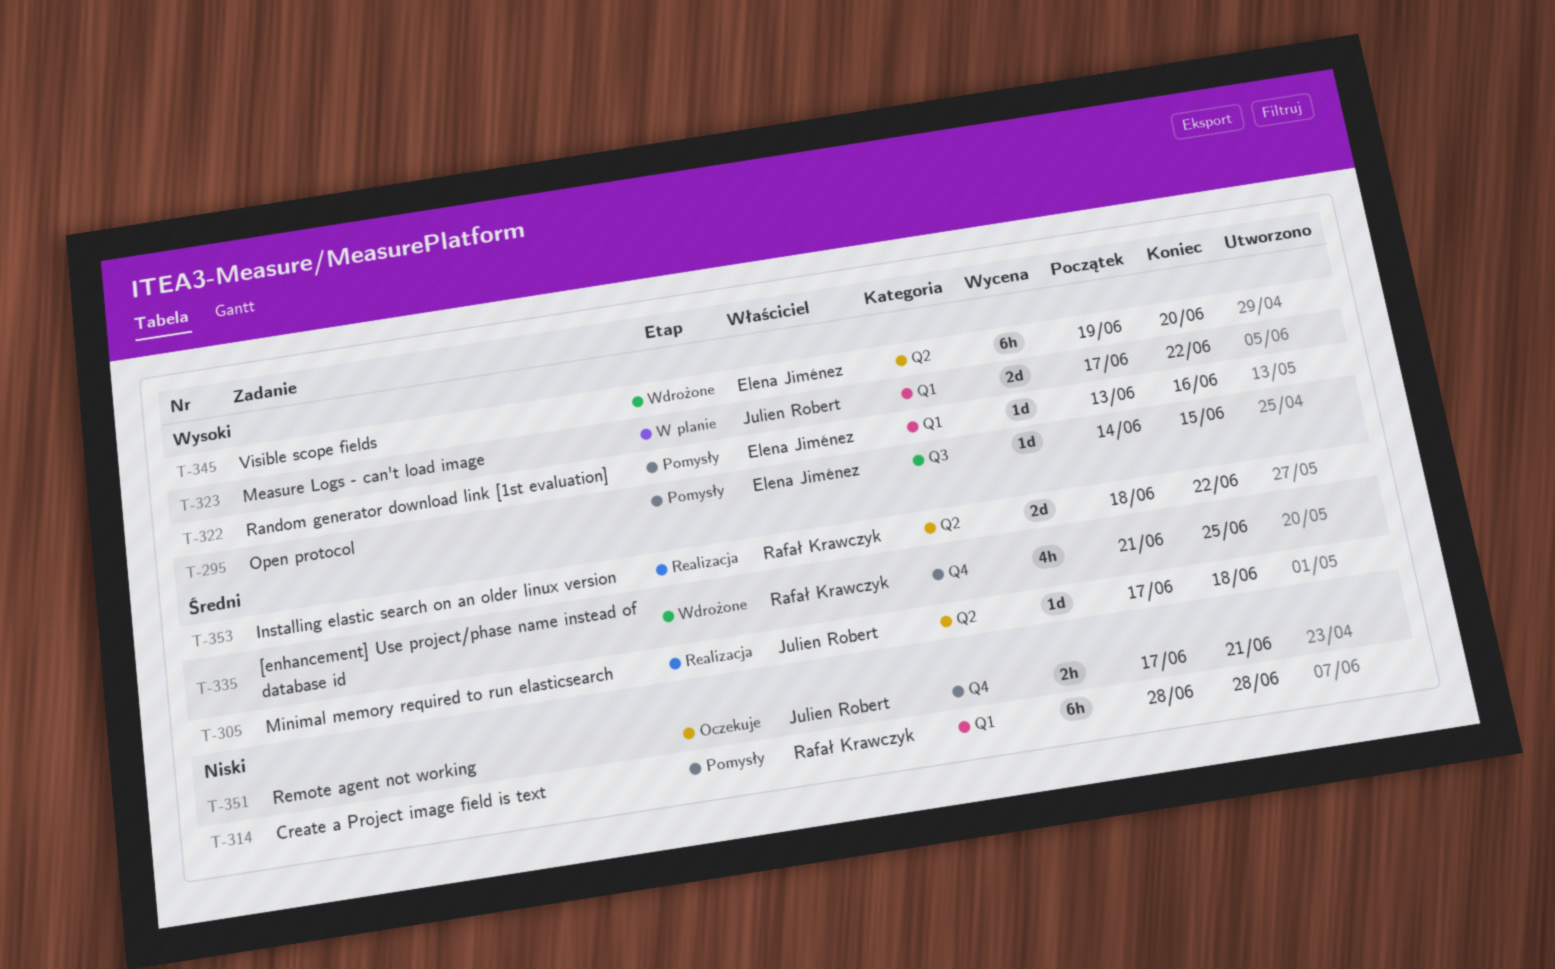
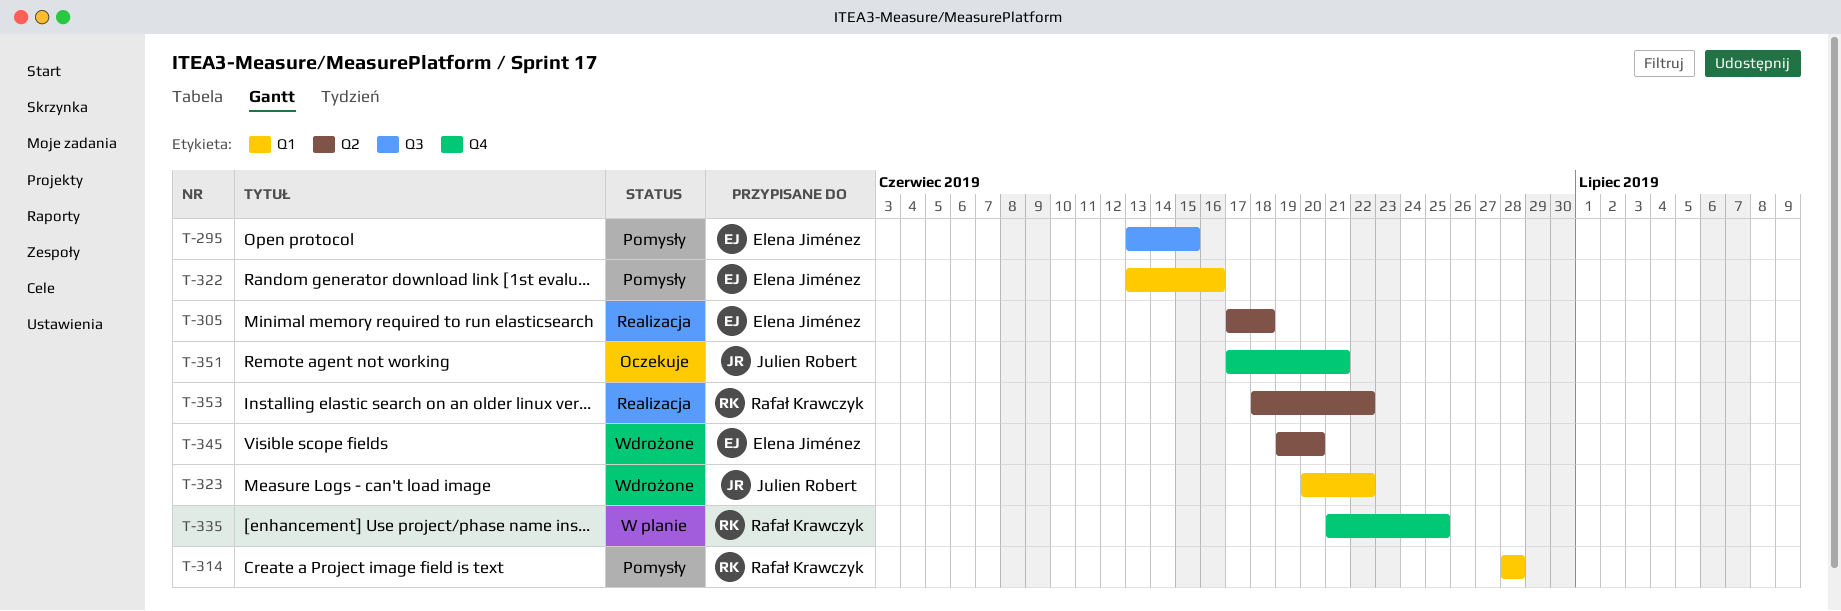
T-295, start: Jun 14 -> Jun 13
T-305, owner: Julien Robert -> Elena Jiménez
T-323, status: W planie -> Wdrożone
T-323, start: Jun 17 -> Jun 20
T-335, status: Wdrożone -> W planie

